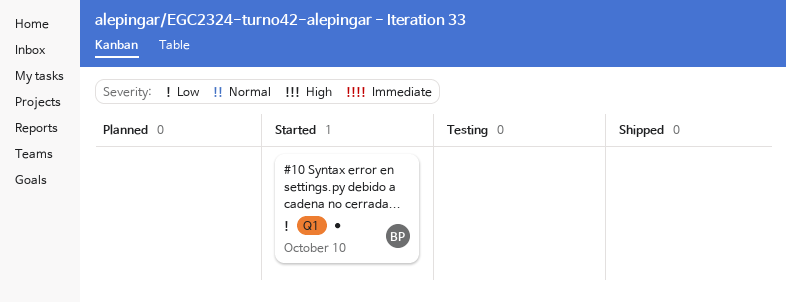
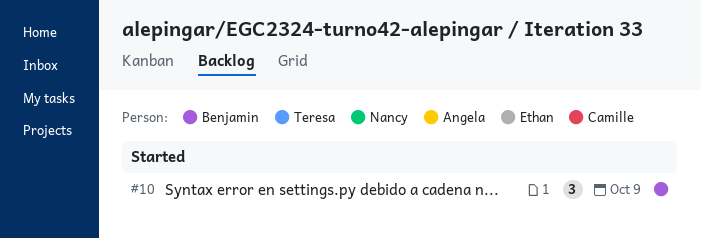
#10, estimate: 1 -> 3
#10, due: Oct 10 -> Oct 9

